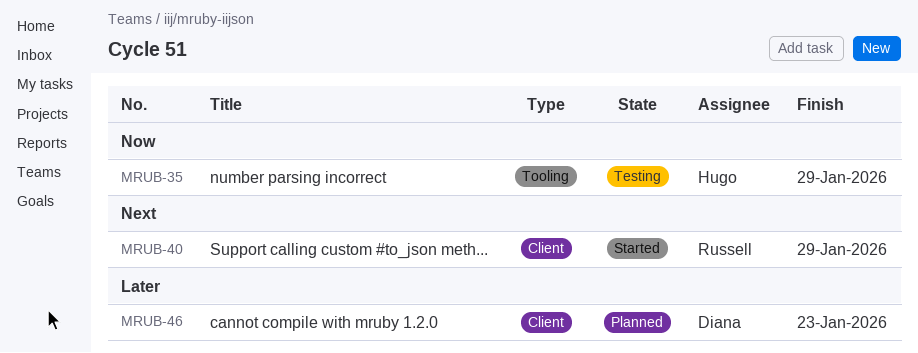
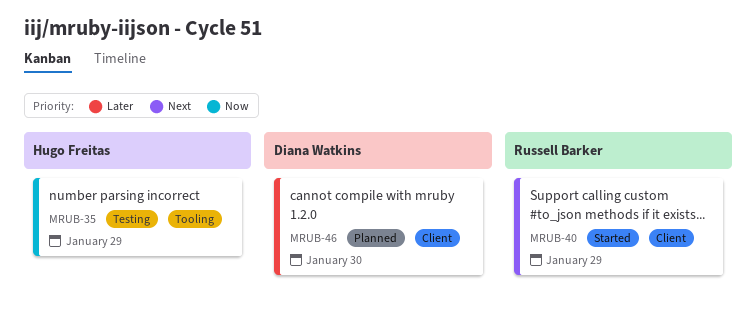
MRUB-46, due: Jan 23 -> Jan 30

